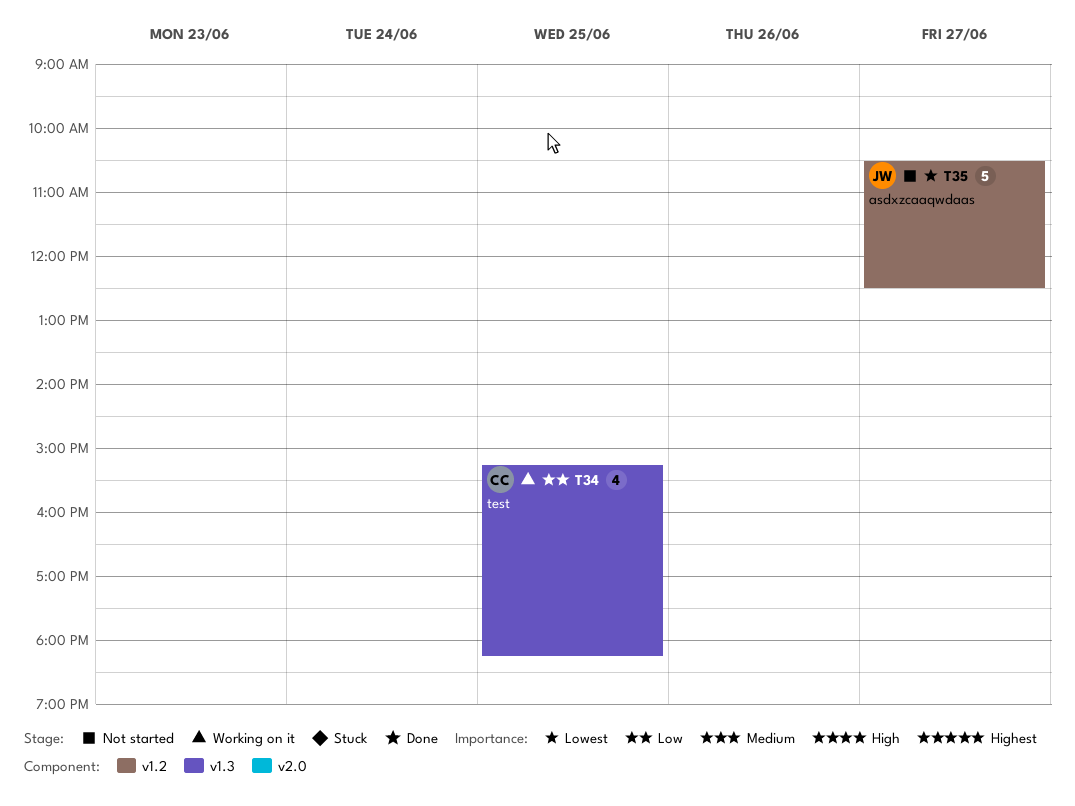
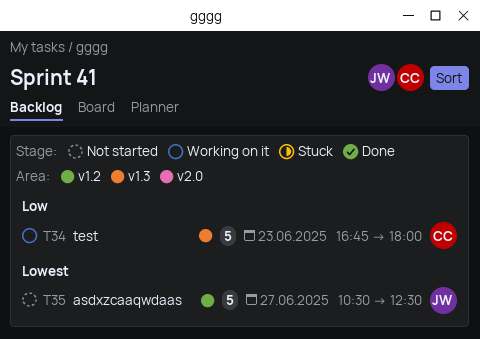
T34, estimate: 4 -> 5
T34, day: Jun 25 -> Jun 23
T34, begins: 15:15 -> 16:45
T34, ends: 18:15 -> 18:00

